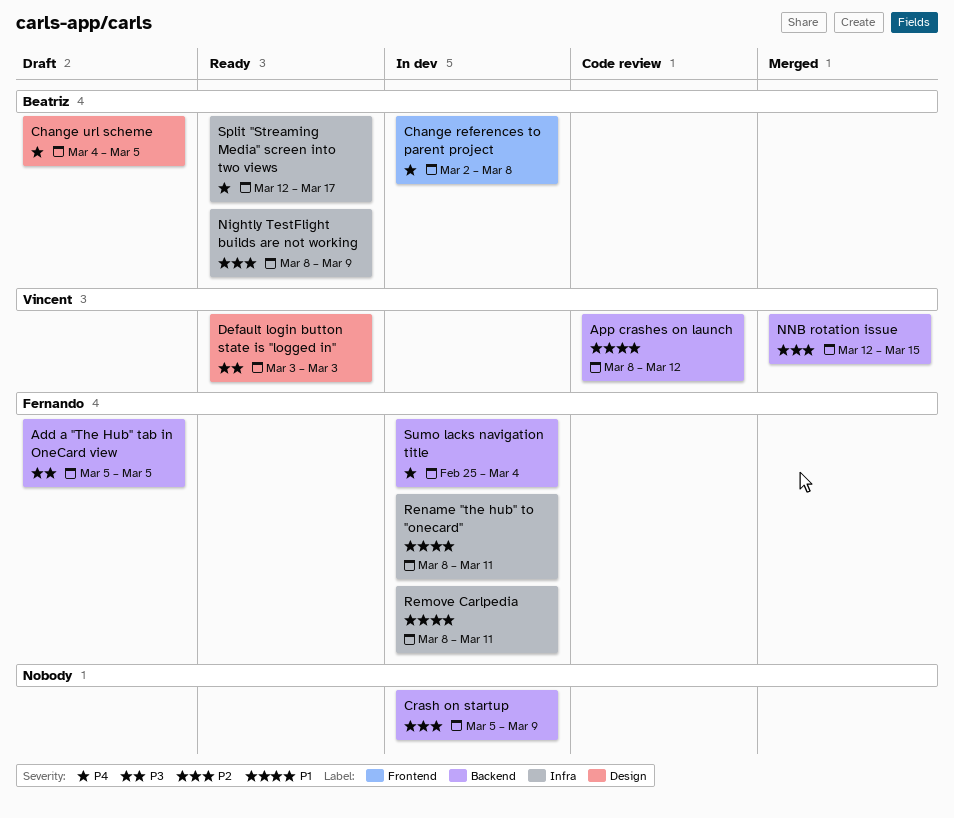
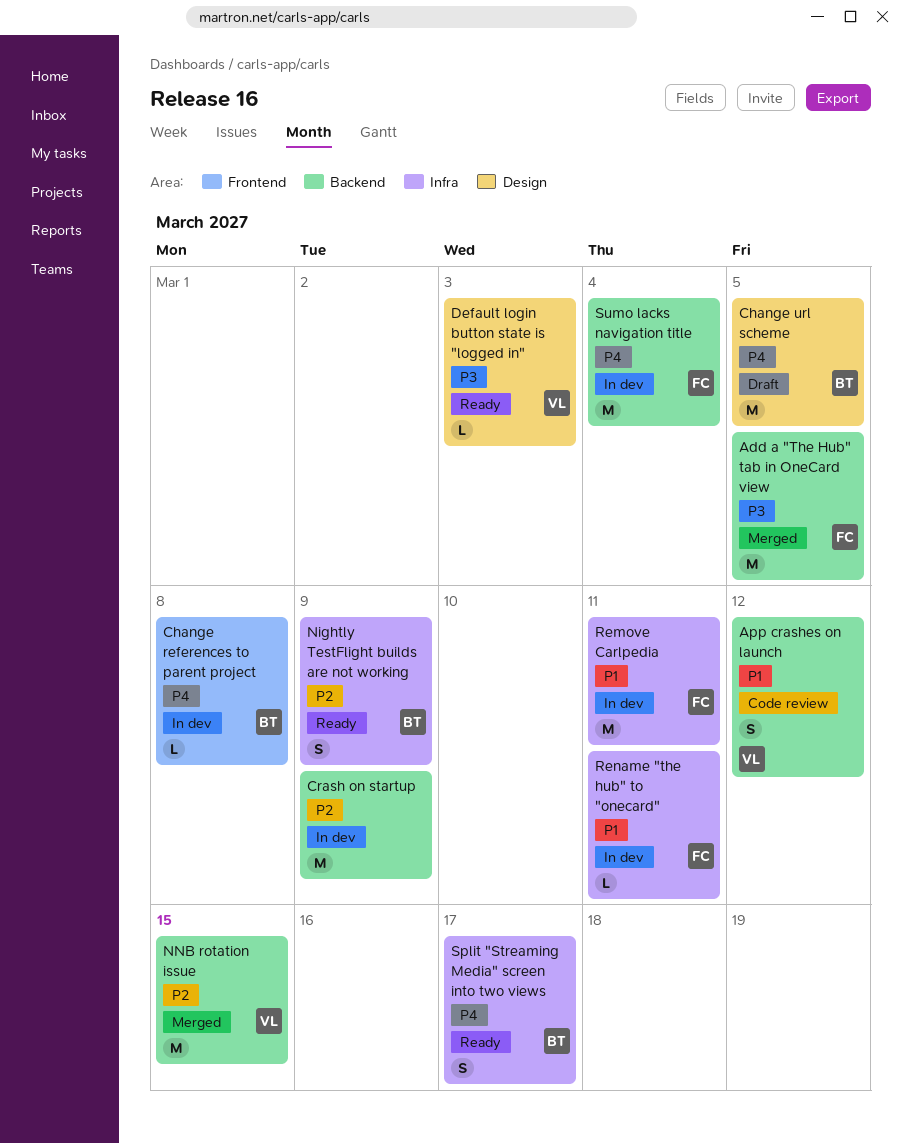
Add a "The Hub" tab in OneCard view, status: Draft -> Merged

